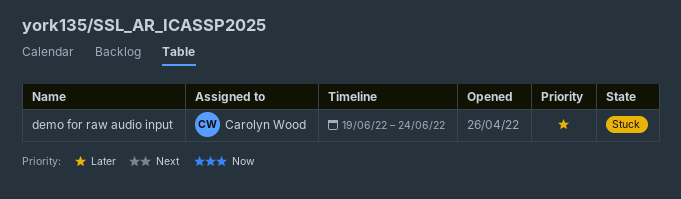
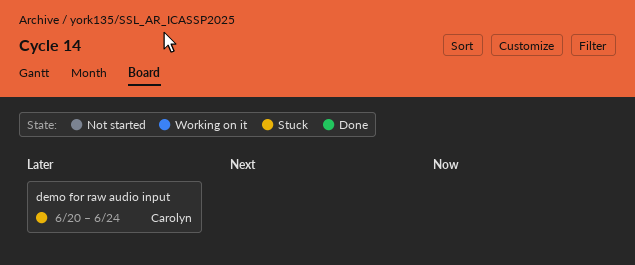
demo for raw audio input, start: Jun 19 -> Jun 20

